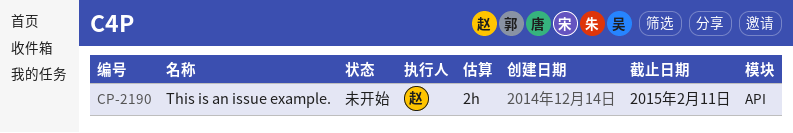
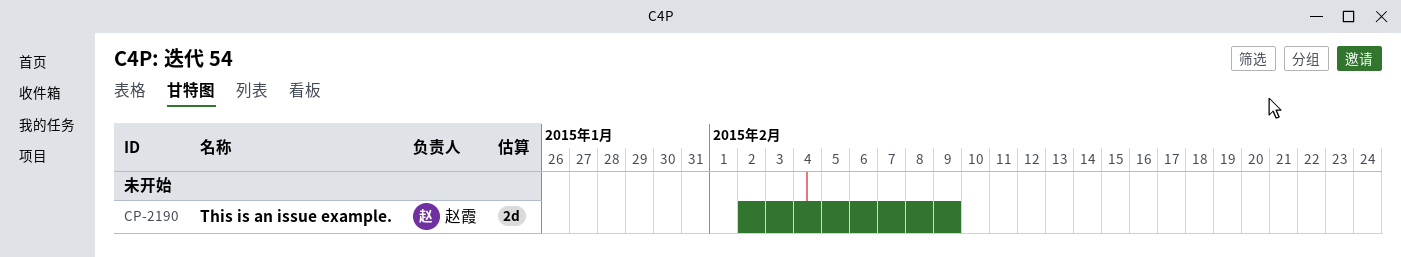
CP-2190, estimate: 2h -> 2d
CP-2190, due: Feb 11 -> Feb 9

